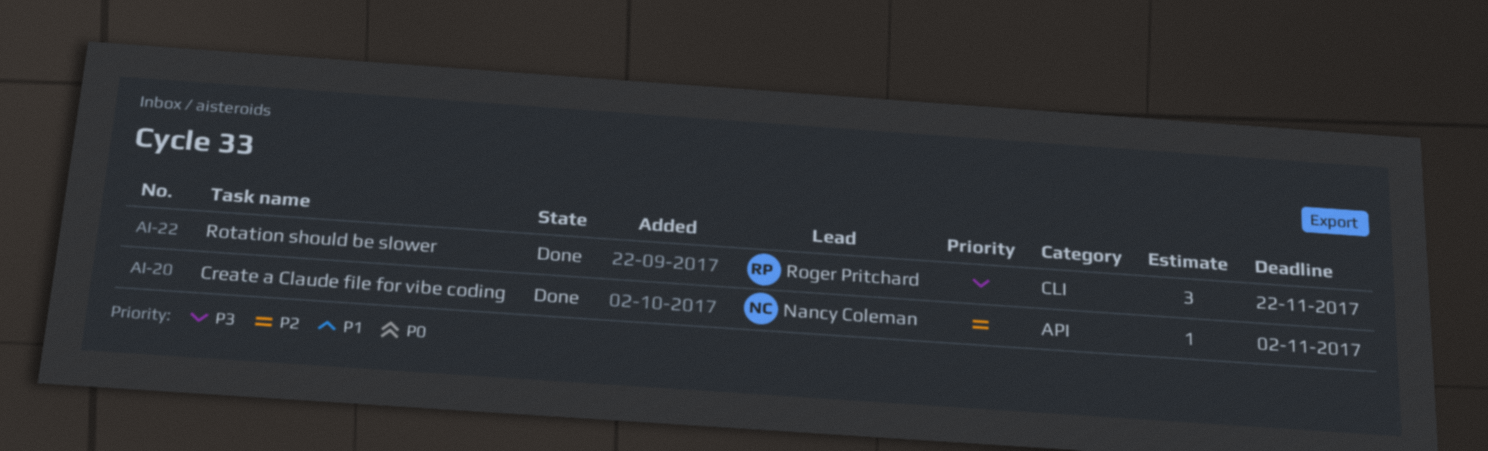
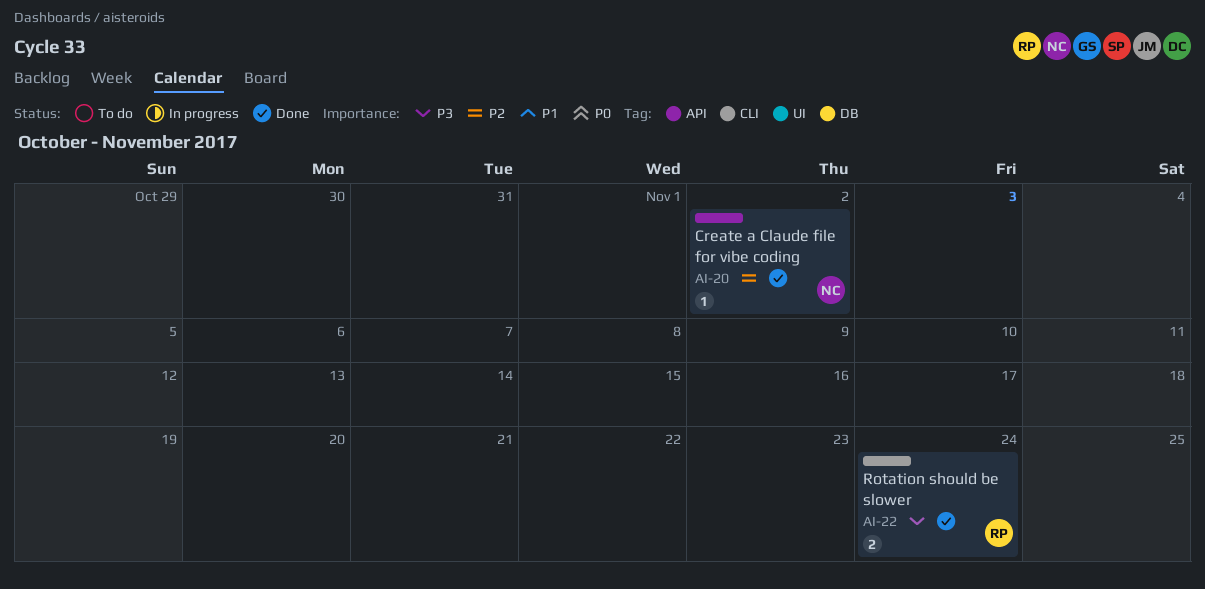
AI-22, estimate: 3 -> 2
AI-22, due: Nov 22 -> Nov 24

